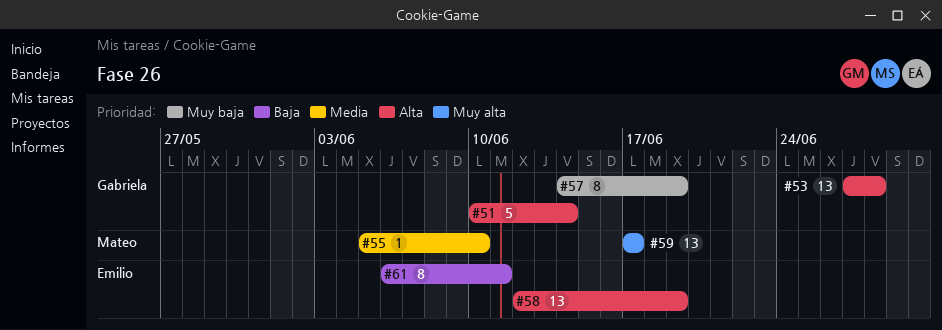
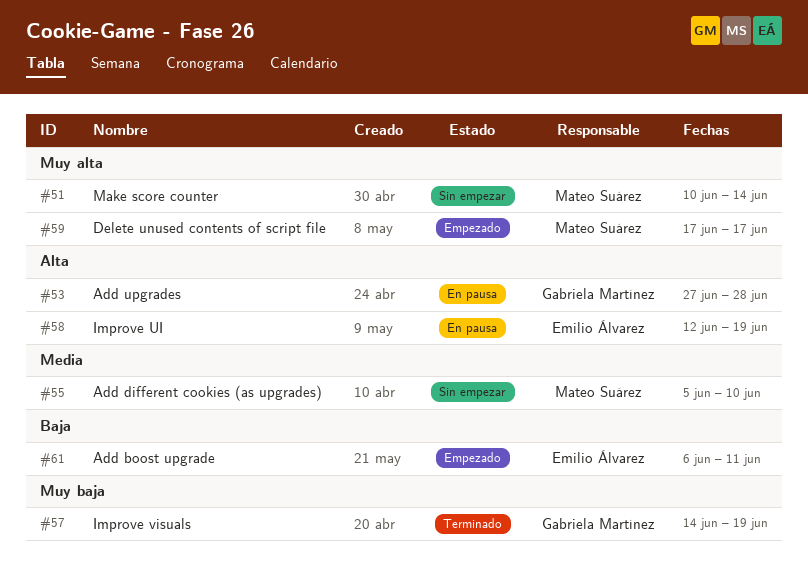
#51, owner: Gabriela Martínez -> Mateo Suárez
#51, priority: Alta -> Muy alta

